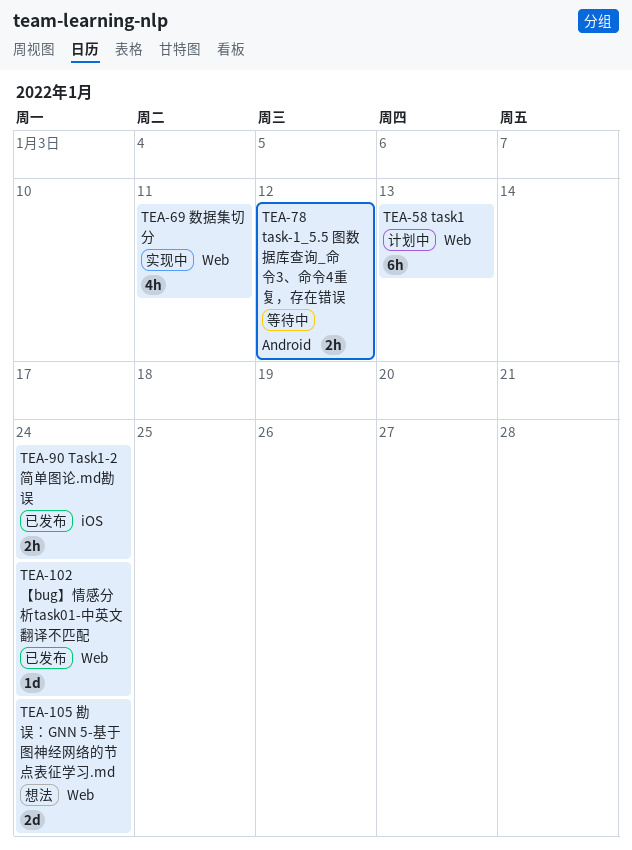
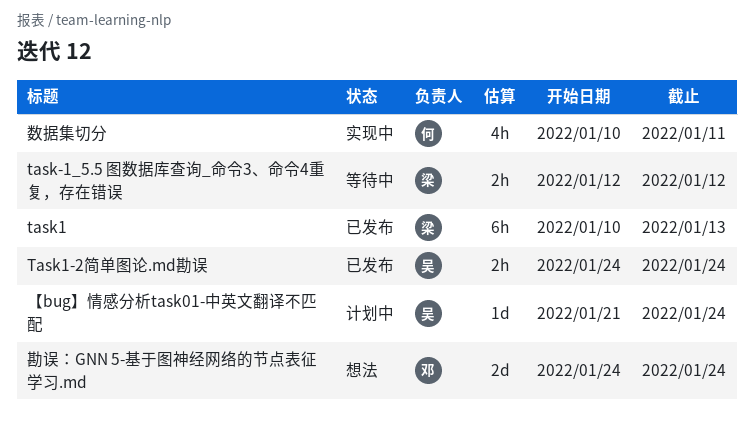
task1, status: 计划中 -> 已发布
【bug】情感分析task01-中英文翻译不匹配, status: 已发布 -> 计划中

